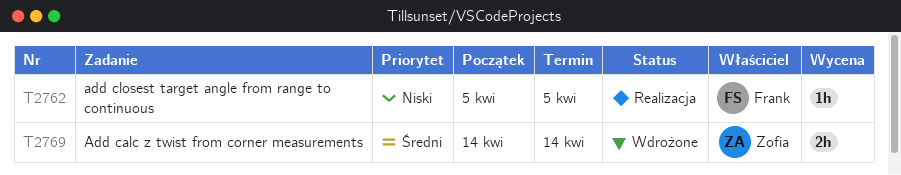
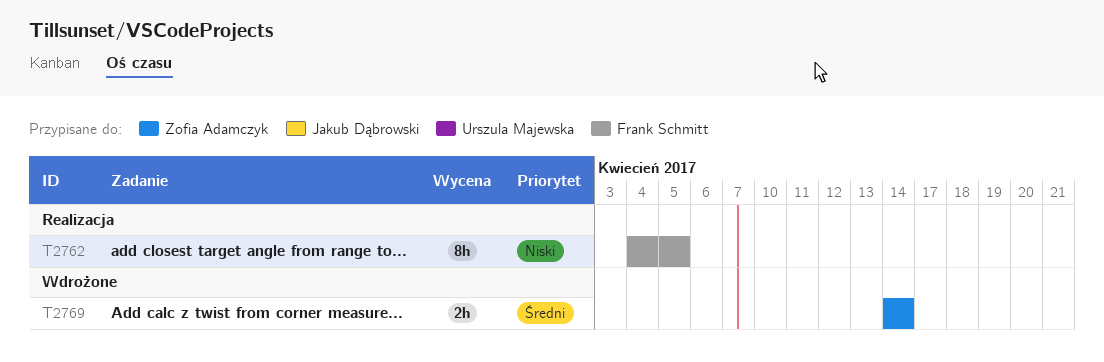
T2762, estimate: 1h -> 8h
T2762, start: Apr 5 -> Apr 4

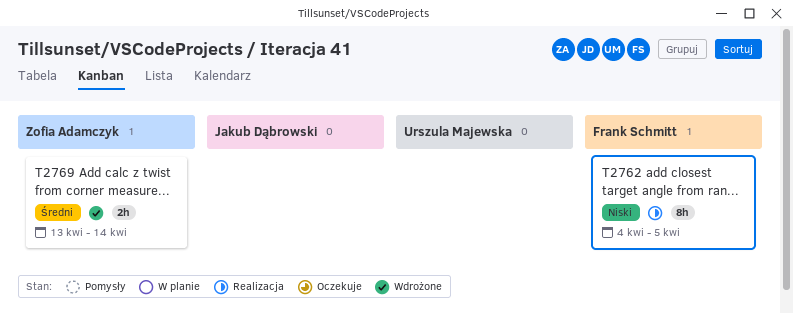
T2769, start: Apr 14 -> Apr 13

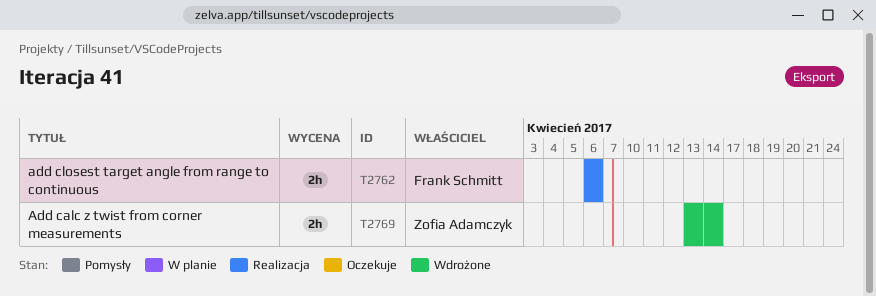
T2762, estimate: 8h -> 2h
T2762, start: Apr 4 -> Apr 6
T2762, due: Apr 5 -> Apr 6

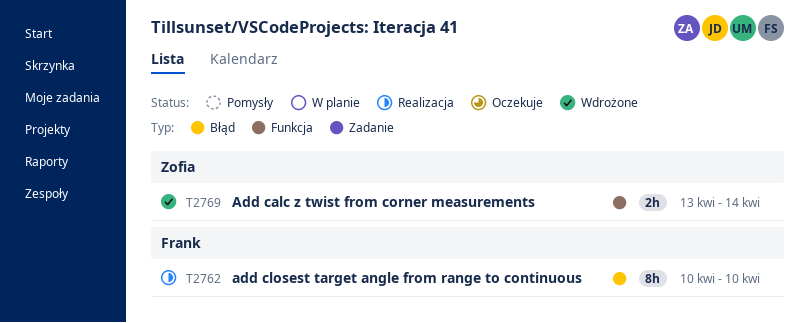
T2762, estimate: 2h -> 8h
T2762, start: Apr 6 -> Apr 10
T2762, due: Apr 6 -> Apr 10

